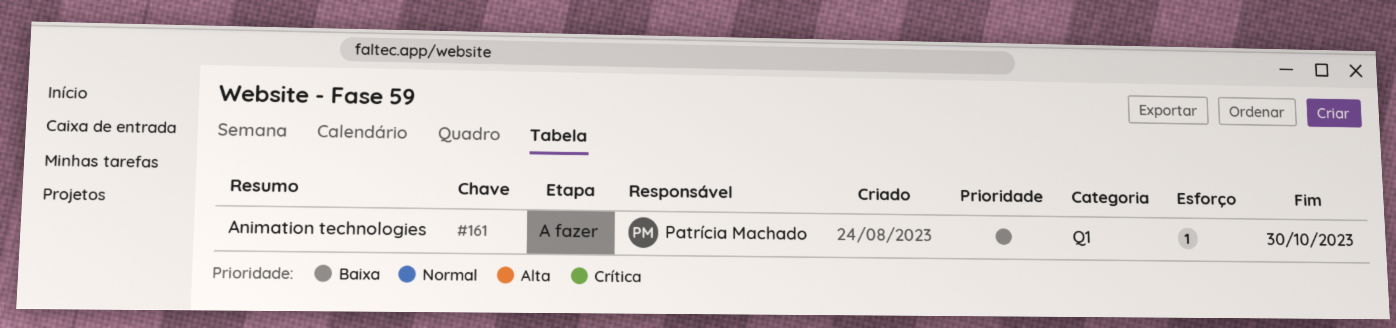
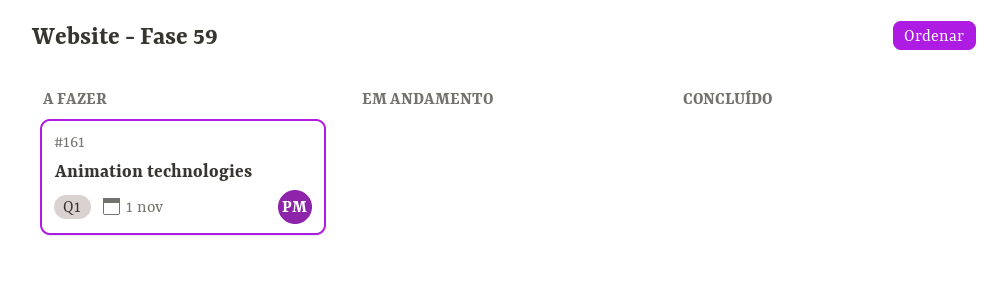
#161, due: Oct 30 -> Nov 1

